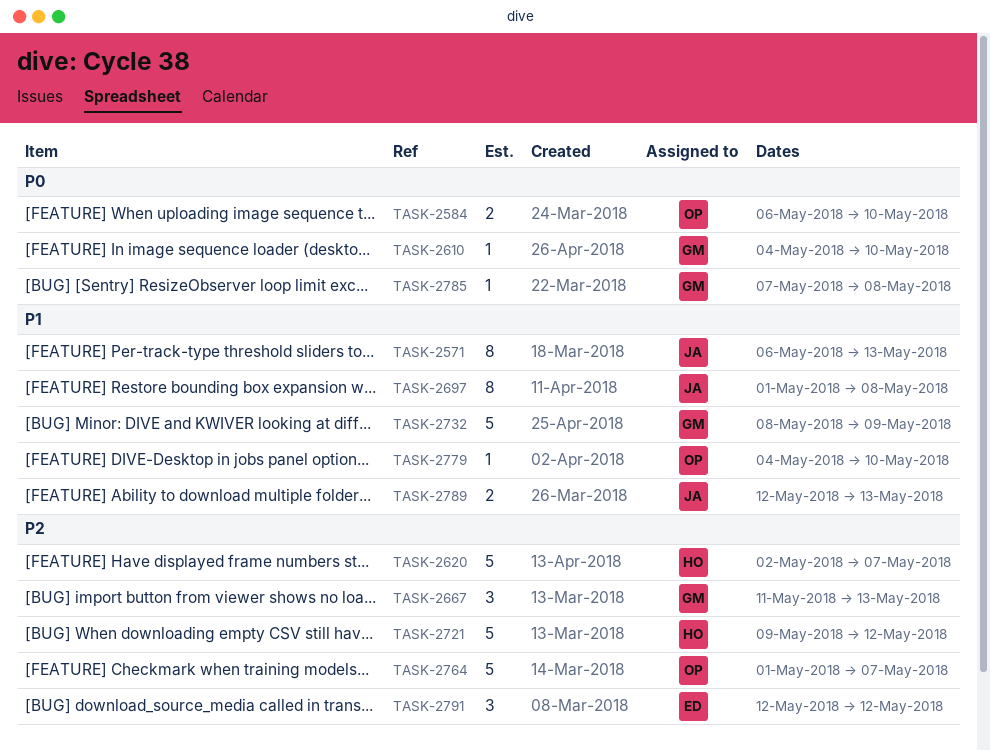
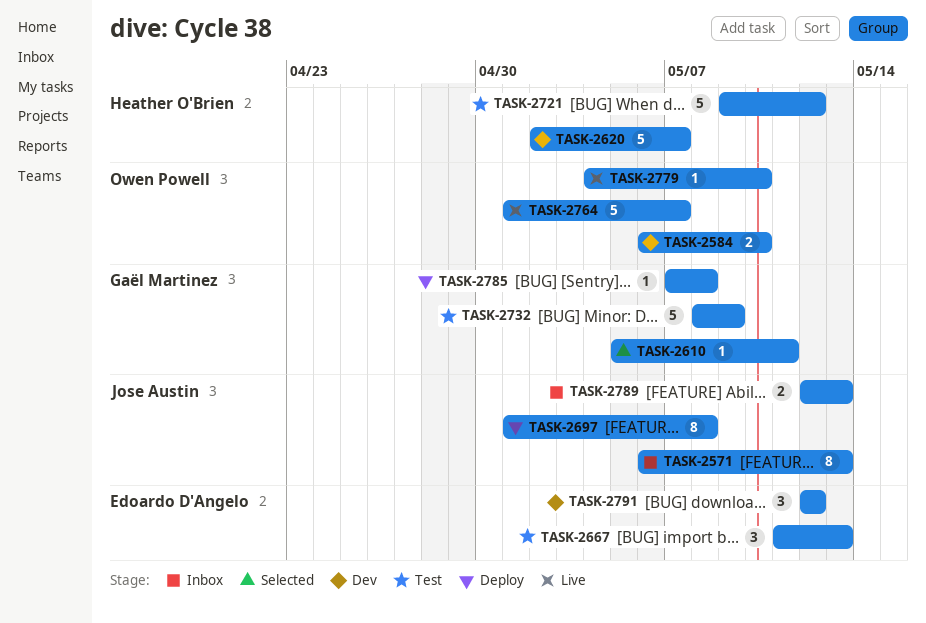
TASK-2610, start: May 4 -> May 5
TASK-2610, due: May 10 -> May 11
TASK-2667, owner: Gaël Martinez -> Edoardo D'Angelo

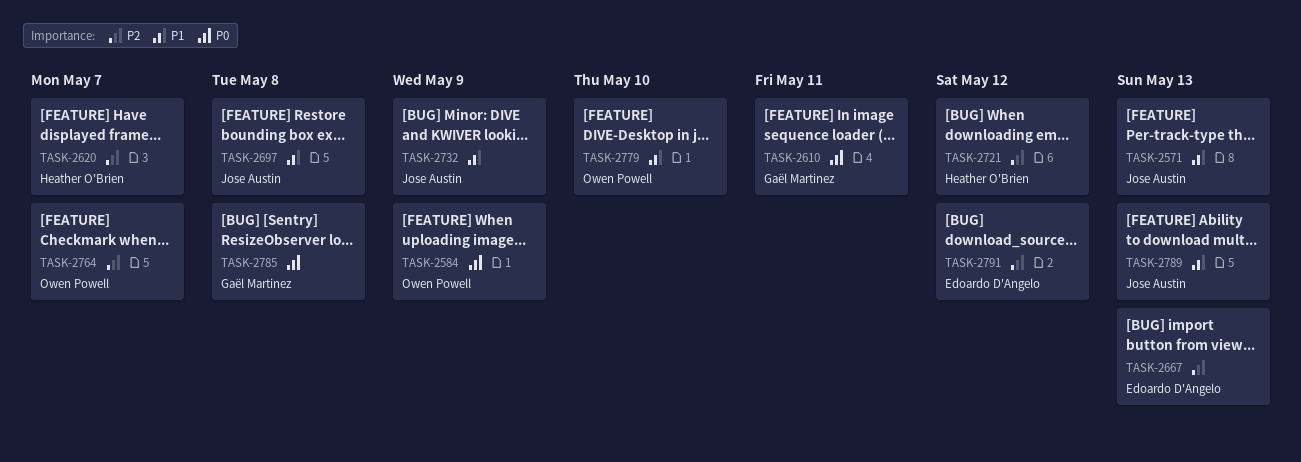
TASK-2584, due: May 10 -> May 9
TASK-2732, owner: Gaël Martinez -> Jose Austin

